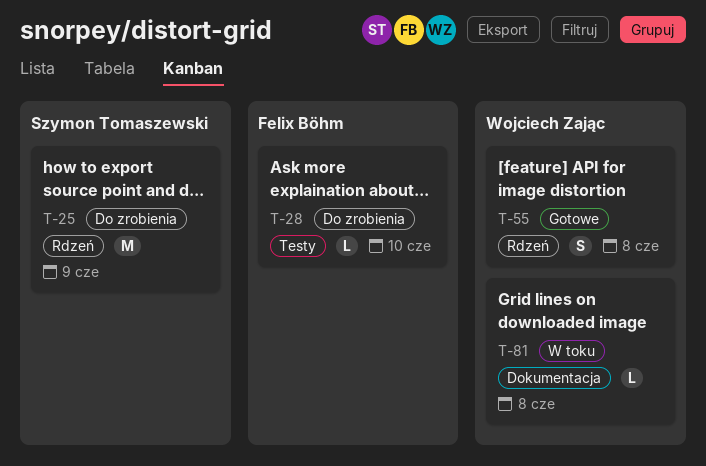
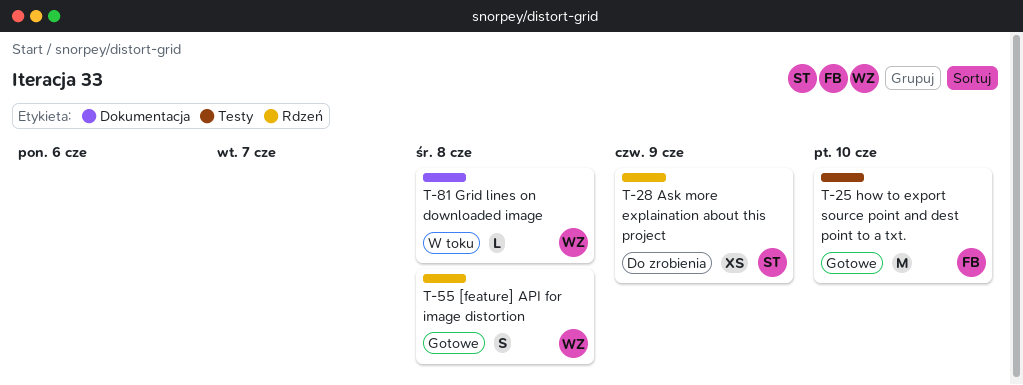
T-25, status: Do zrobienia -> Gotowe
T-25, owner: Szymon Tomaszewski -> Felix Böhm
T-25, label: Rdzeń -> Testy
T-25, due: Jun 9 -> Jun 10
T-28, owner: Felix Böhm -> Szymon Tomaszewski
T-28, label: Testy -> Rdzeń
T-28, estimate: L -> XS
T-28, due: Jun 10 -> Jun 9

